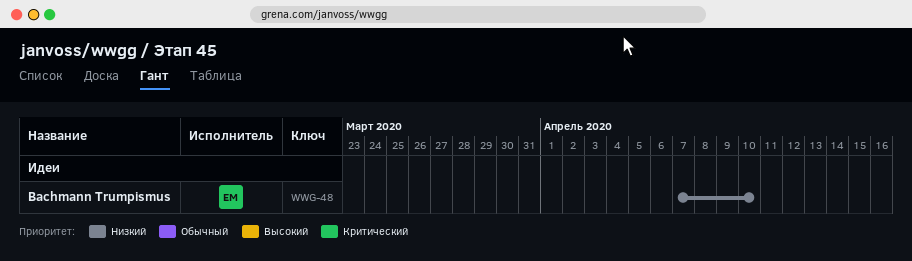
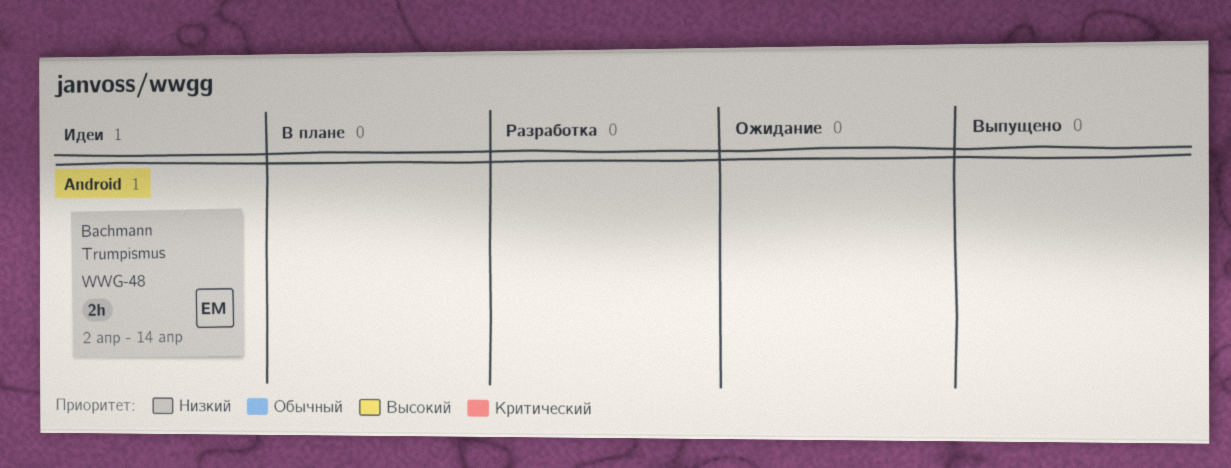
WWG-48, start: Apr 7 -> Apr 2
WWG-48, due: Apr 10 -> Apr 14

